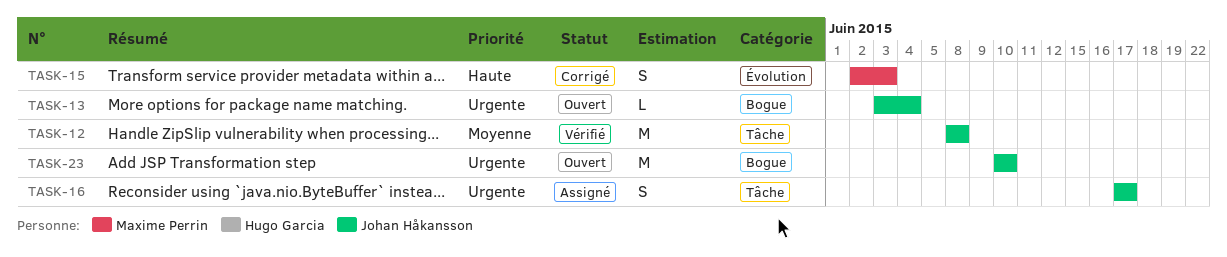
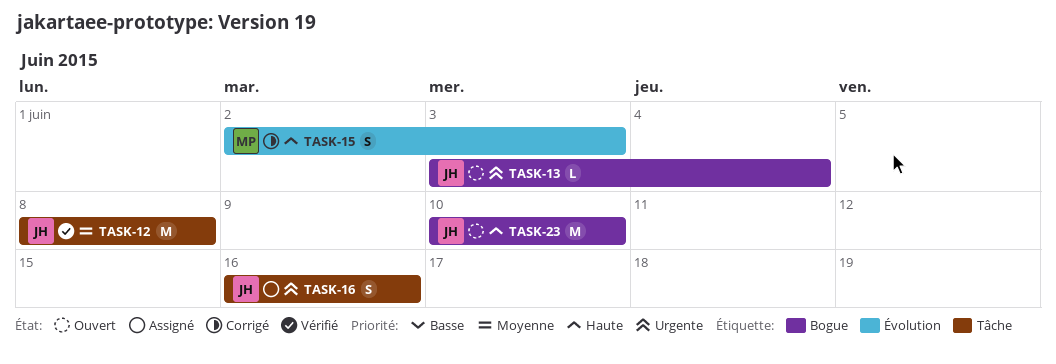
TASK-16, start: Jun 17 -> Jun 16
TASK-16, due: Jun 17 -> Jun 16
TASK-23, priority: Urgente -> Haute

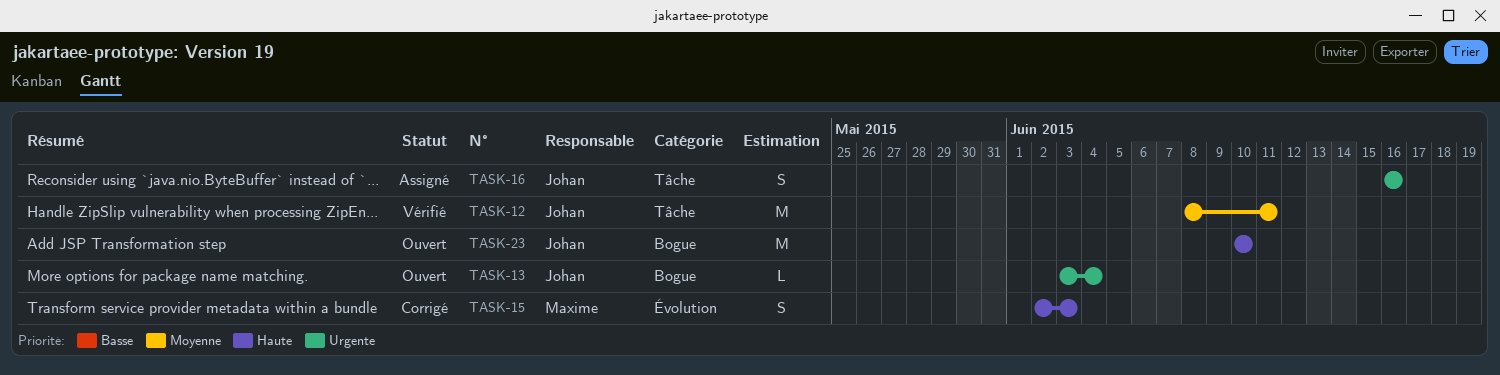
TASK-12, due: Jun 8 -> Jun 11

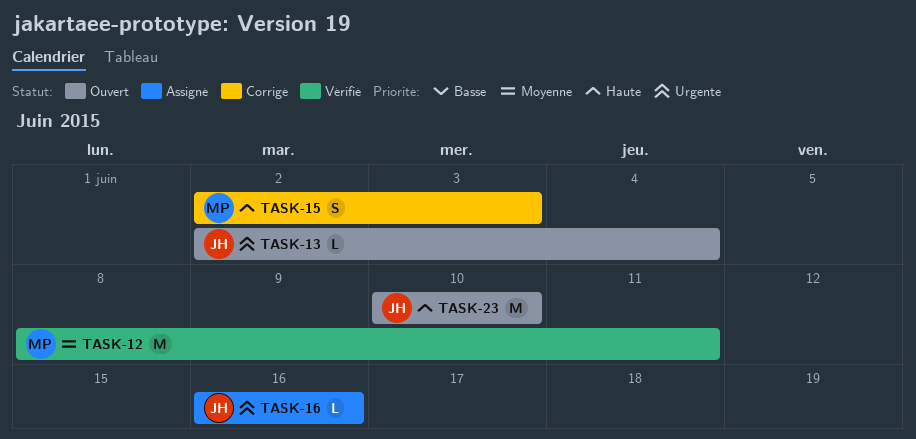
TASK-12, owner: Johan -> Maxime
TASK-13, start: Jun 3 -> Jun 2
TASK-16, estimate: S -> L

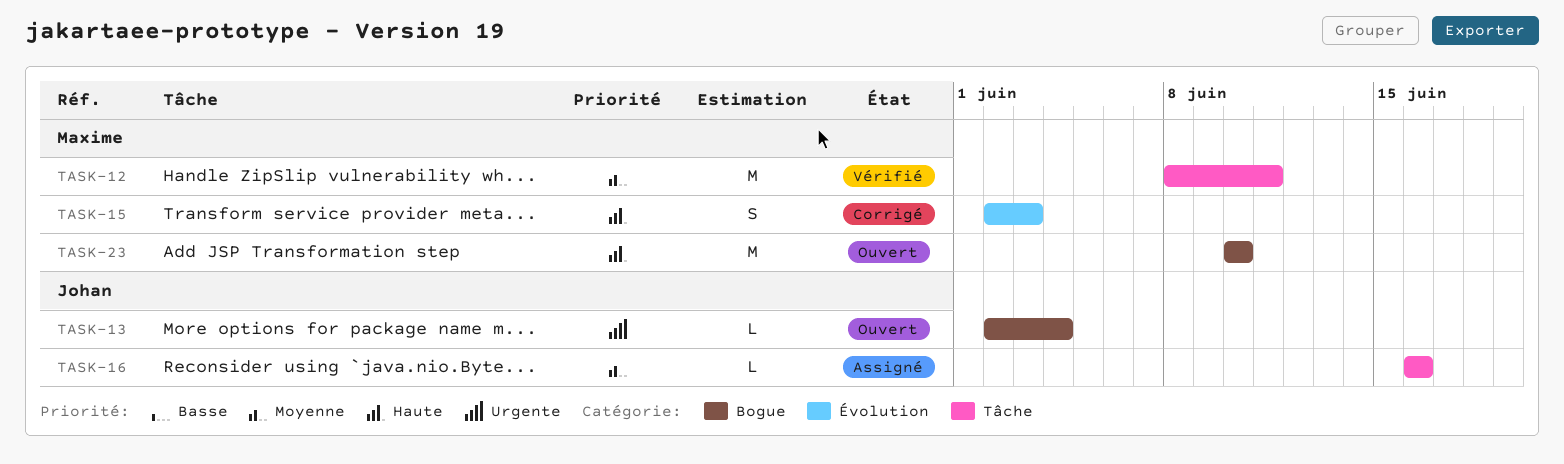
TASK-16, priority: Urgente -> Moyenne
TASK-23, owner: Johan -> Maxime

